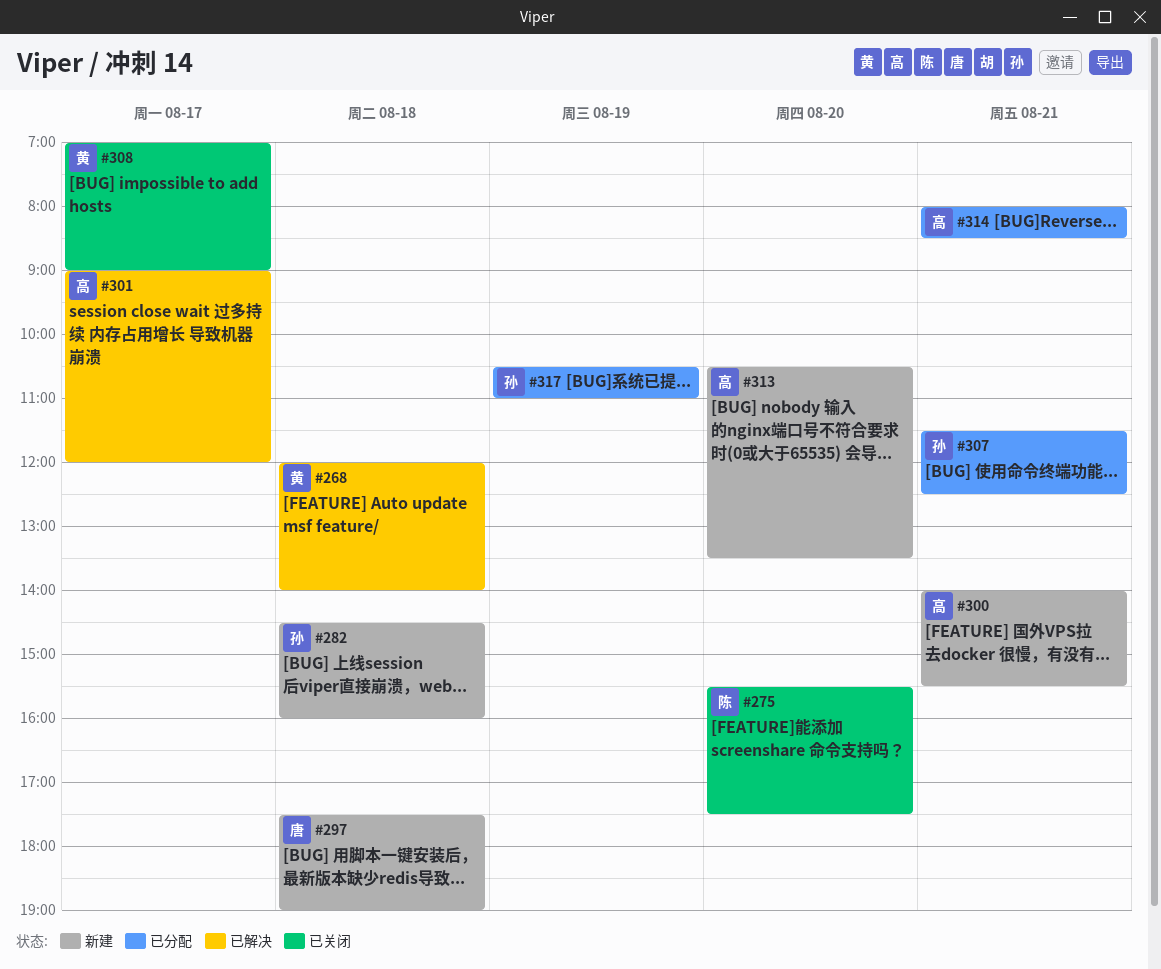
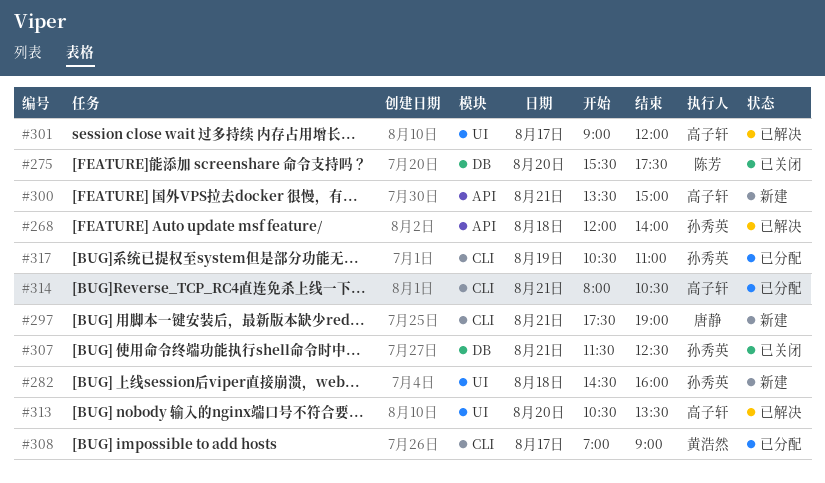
#268, owner: 黄浩然 -> 孙秀英
#297, day: Aug 18 -> Aug 21
#300, begins: 14:00 -> 13:30
#300, ends: 15:30 -> 15:00
#307, status: 已分配 -> 已关闭
#308, status: 已关闭 -> 已分配
#313, status: 新建 -> 已解决
#314, ends: 08:30 -> 10:30

